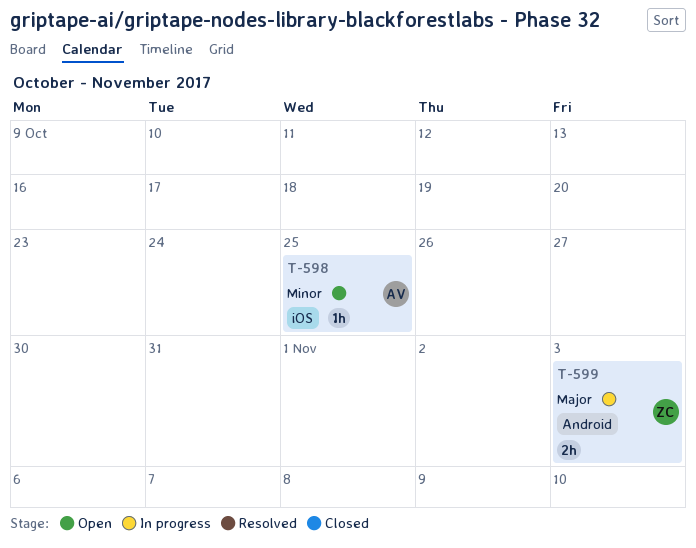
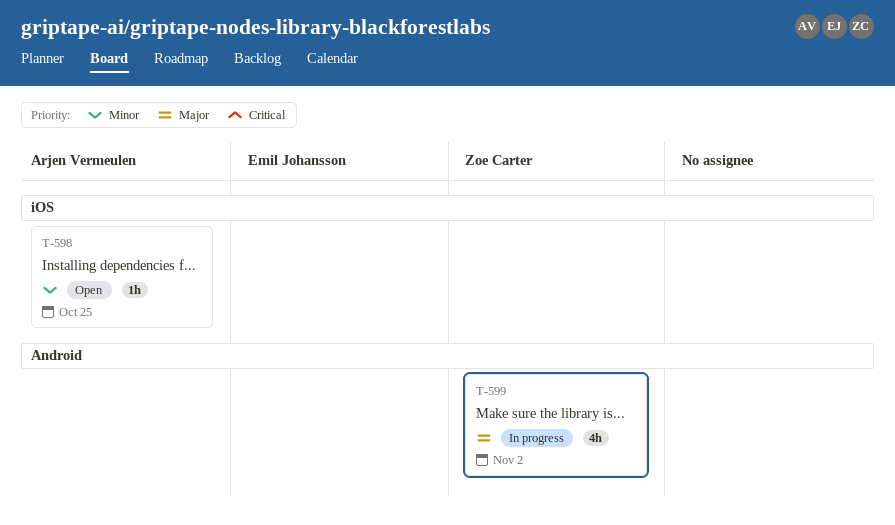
T-599, estimate: 2h -> 4h
T-599, due: Nov 3 -> Nov 2

